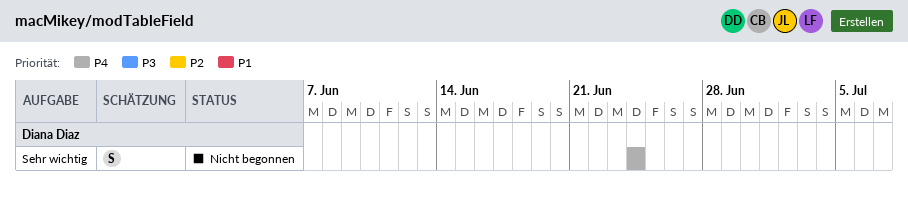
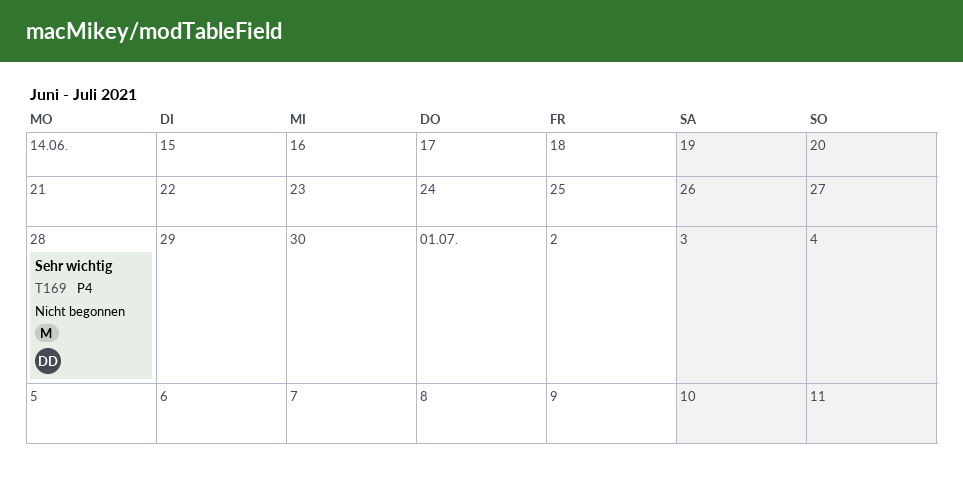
Sehr wichtig, estimate: S -> M
Sehr wichtig, due: Jun 24 -> Jun 28

